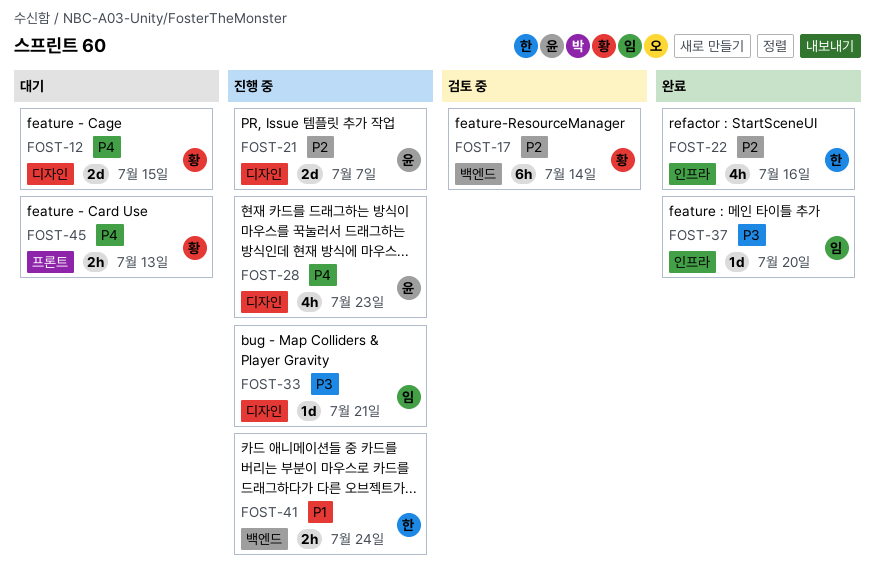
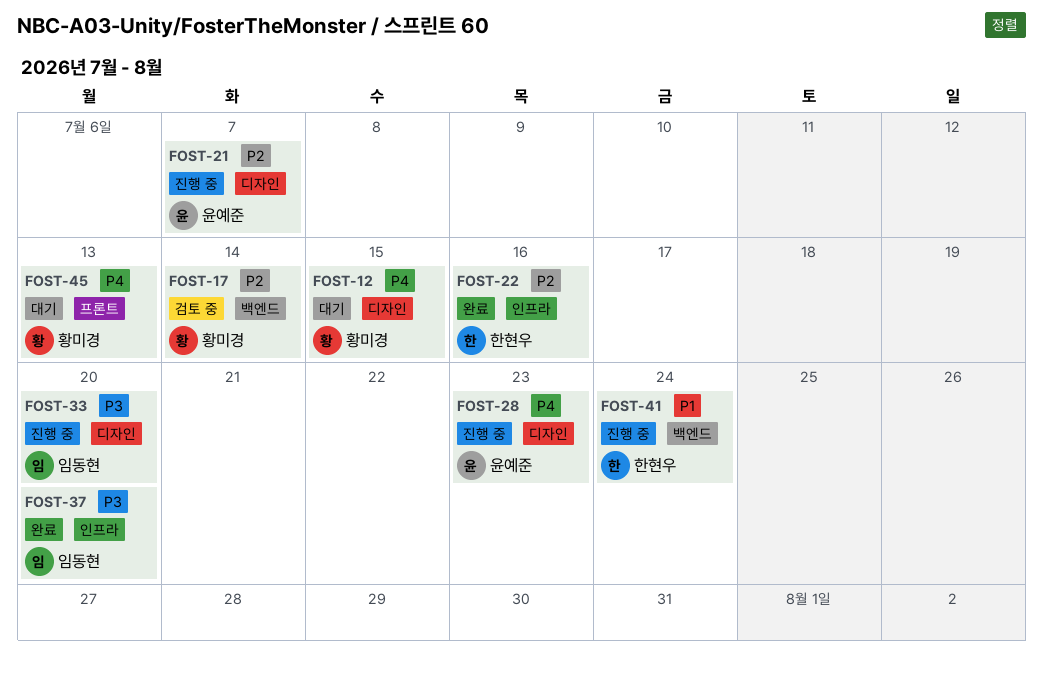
FOST-33, due: Jul 21 -> Jul 20

